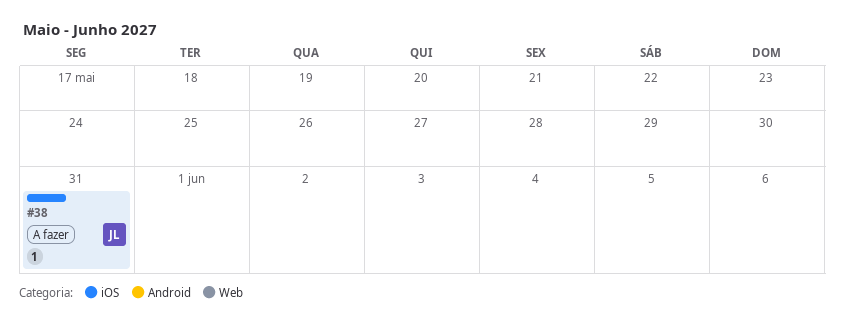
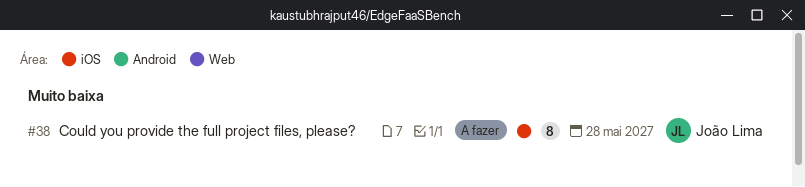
#38, estimate: 1 -> 8
#38, due: May 31 -> May 28

